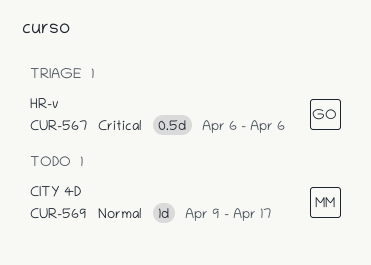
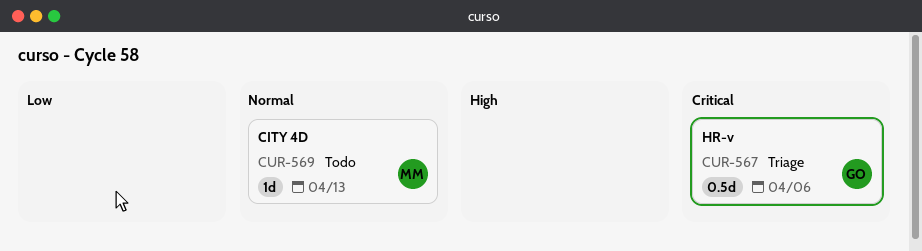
CUR-569, due: Apr 17 -> Apr 13

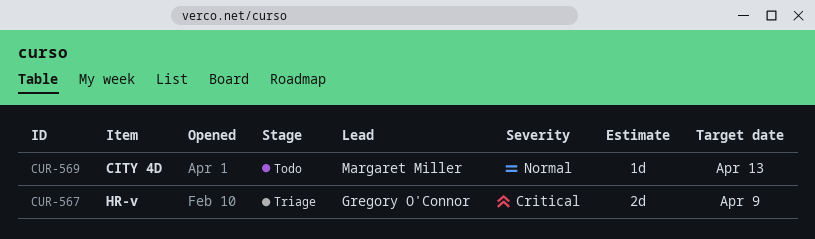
CUR-567, estimate: 0.5d -> 2d
CUR-567, due: Apr 6 -> Apr 9

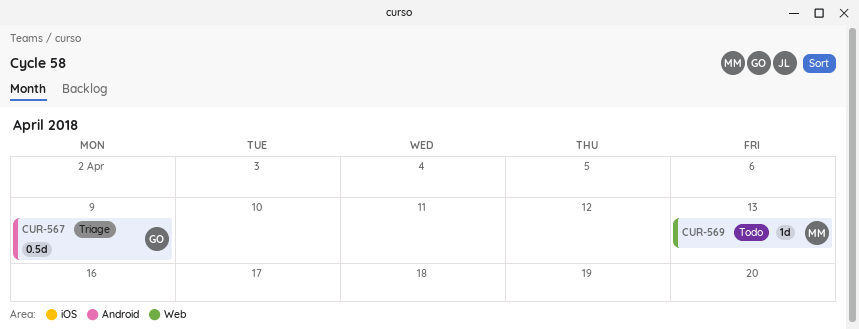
CUR-567, estimate: 2d -> 0.5d

